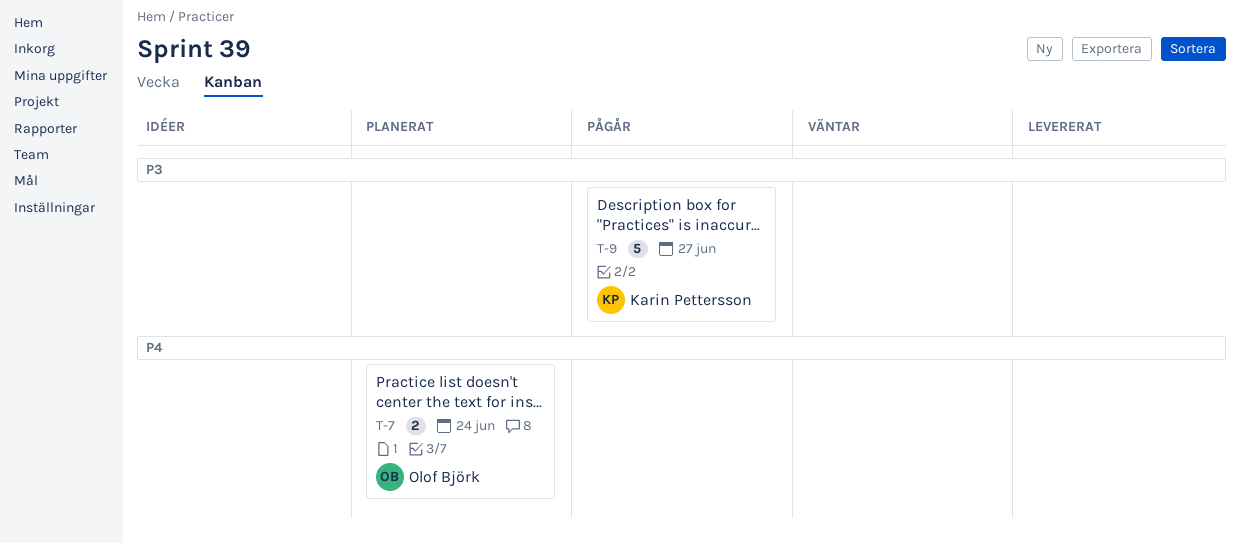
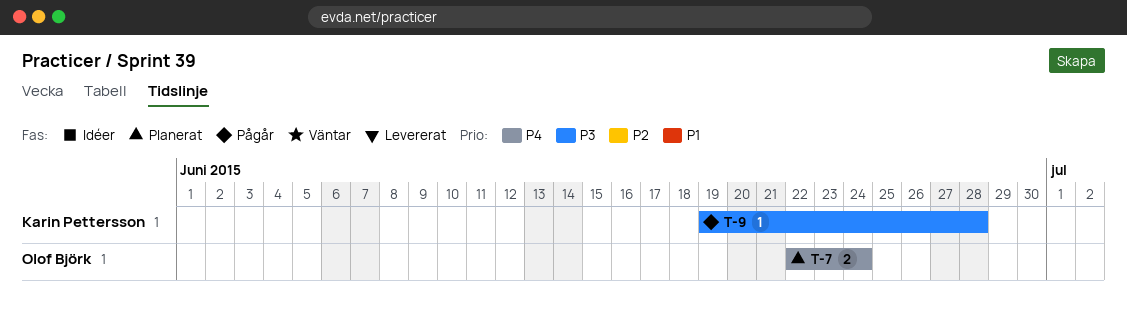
T-9, estimate: 5 -> 1
T-9, due: Jun 27 -> Jun 28

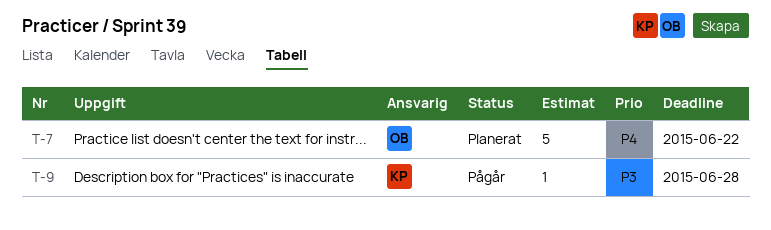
T-7, estimate: 2 -> 5
T-7, due: Jun 24 -> Jun 22

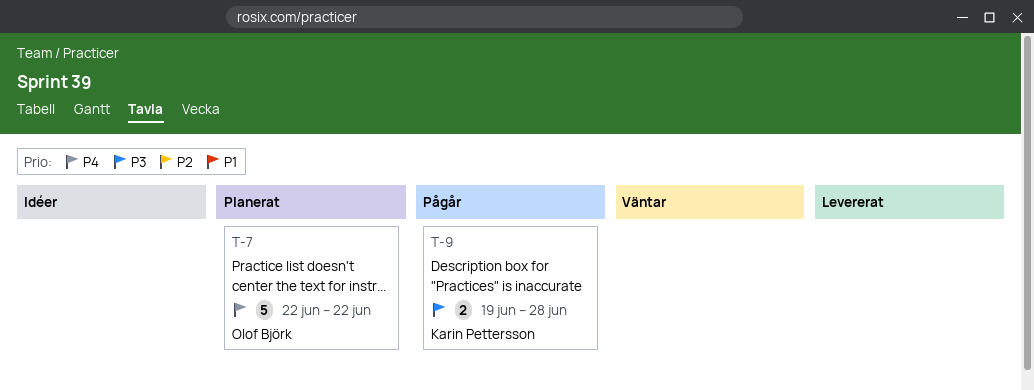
T-9, estimate: 1 -> 2

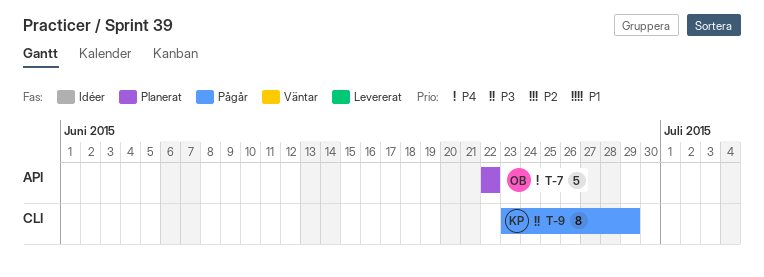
T-9, estimate: 2 -> 8
T-9, start: Jun 19 -> Jun 23
T-9, due: Jun 28 -> Jun 29

